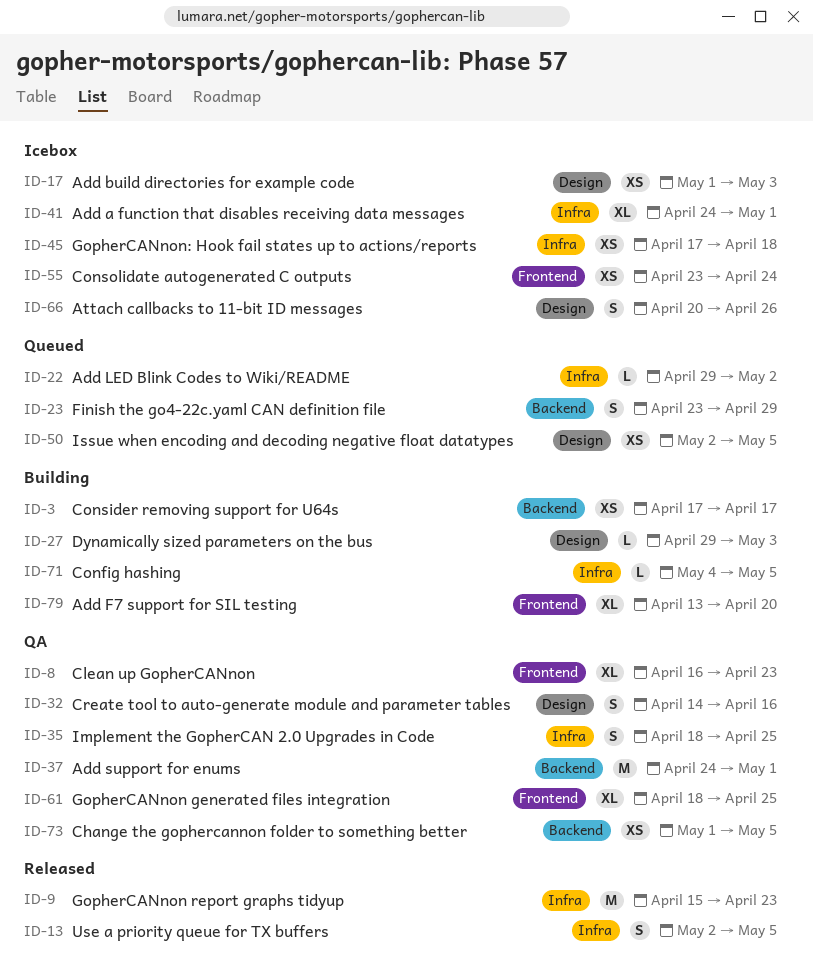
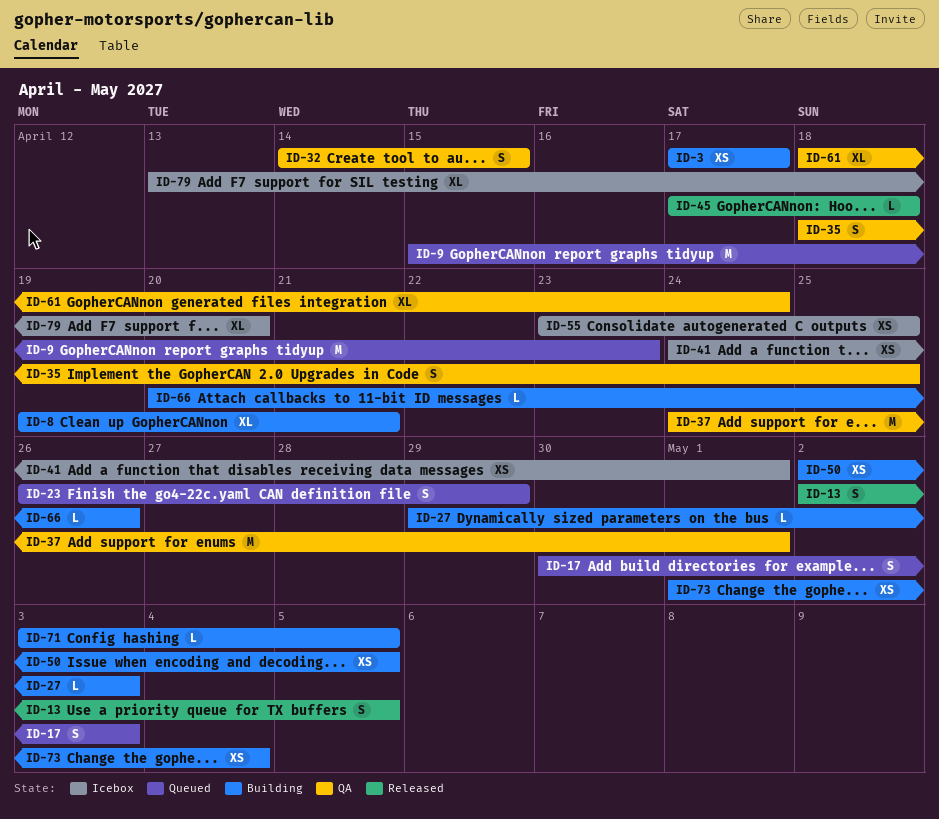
ID-8, status: QA -> Building
ID-8, start: Apr 16 -> Apr 19
ID-8, due: Apr 23 -> Apr 21
ID-9, status: Released -> Queued
ID-17, status: Icebox -> Queued
ID-17, estimate: XS -> S
ID-17, start: May 1 -> Apr 30
ID-22: present -> none
ID-23, start: Apr 23 -> Apr 26
ID-32, due: Apr 16 -> Apr 15
ID-41, estimate: XL -> XS
ID-45, status: Icebox -> Released
ID-45, estimate: XS -> L
ID-50, status: Queued -> Building
ID-55, due: Apr 24 -> Apr 25
ID-61, due: Apr 25 -> Apr 24
ID-66, status: Icebox -> Building
ID-66, estimate: S -> L
ID-71, start: May 4 -> May 3
ID-73, status: QA -> Building
ID-73, due: May 5 -> May 4
ID-79, status: Building -> Icebox

